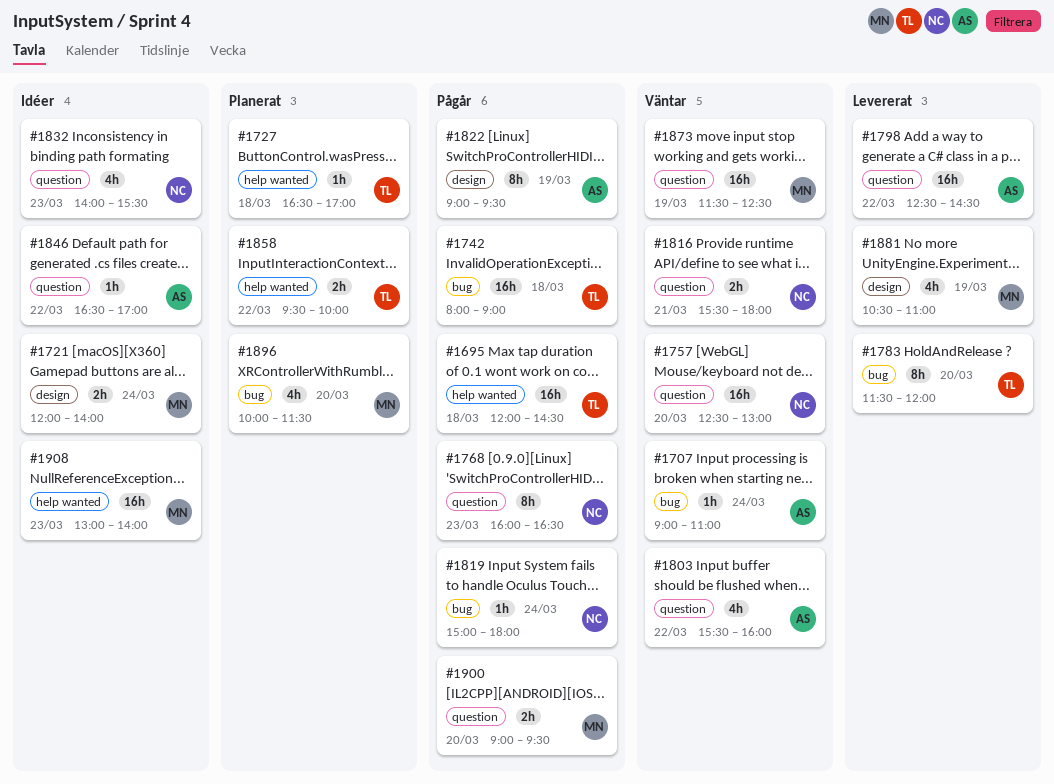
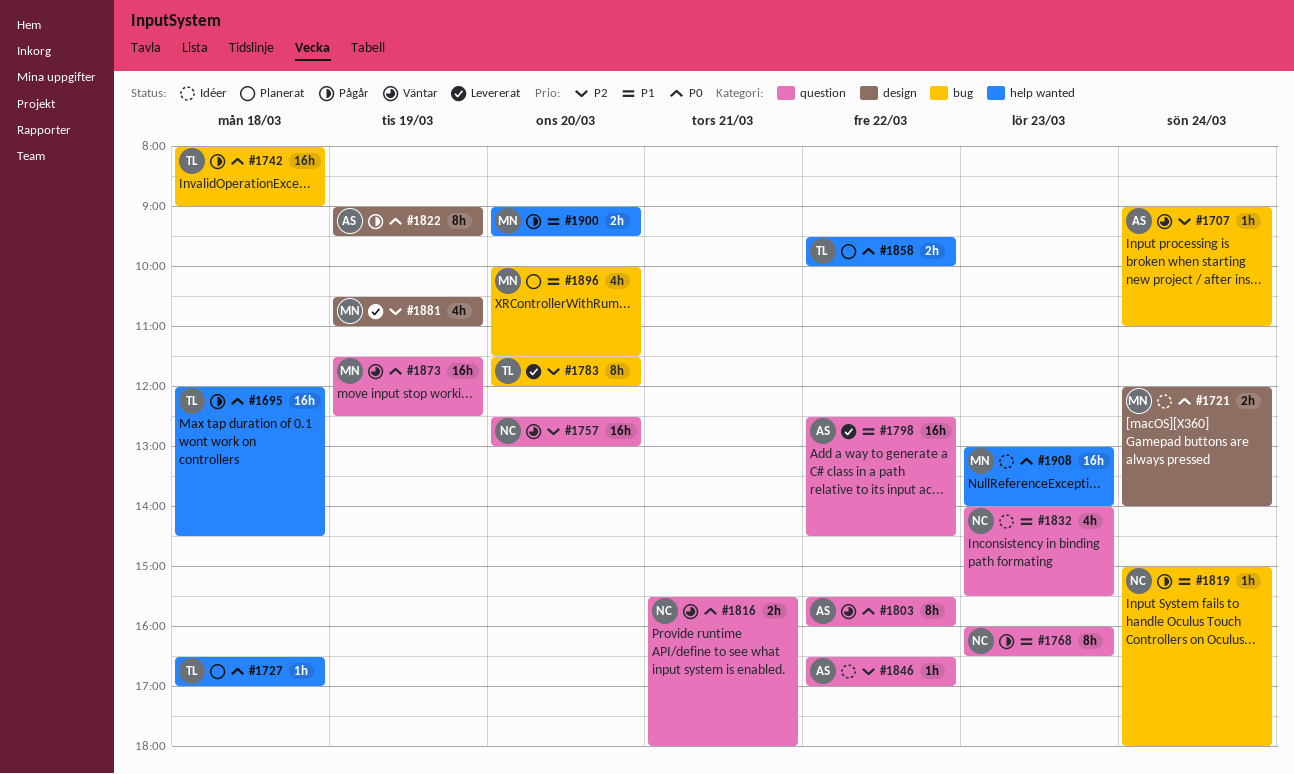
#1803, estimate: 4h -> 8h
#1900, label: question -> help wanted

